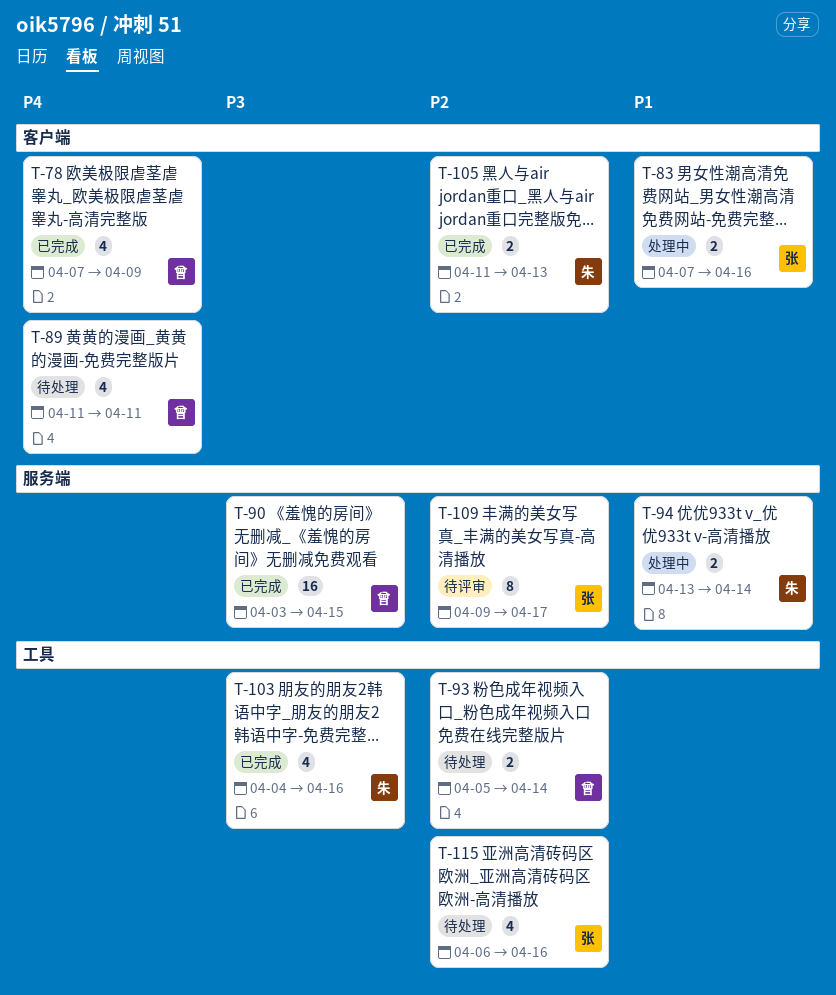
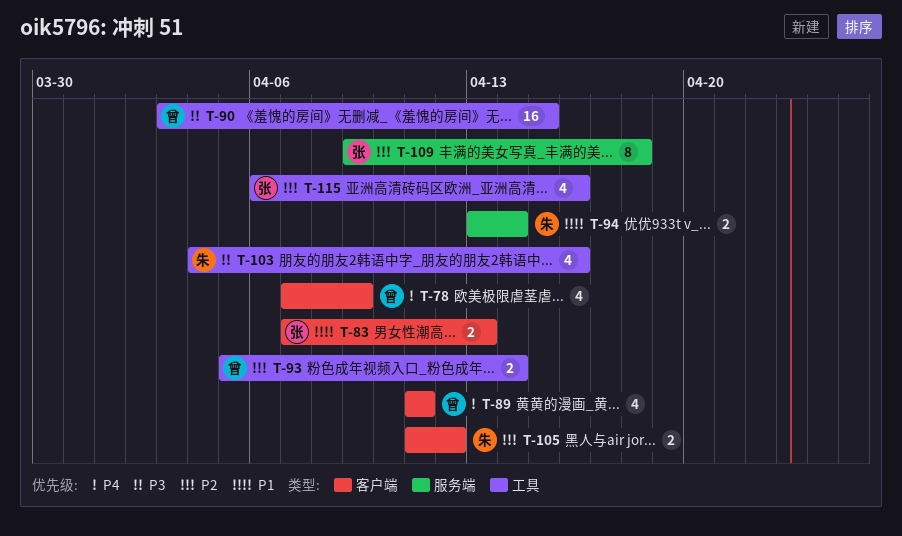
T-83, due: Apr 16 -> Apr 13
T-90, label: 服务端 -> 工具
T-105, due: Apr 13 -> Apr 12
T-109, due: Apr 17 -> Apr 18

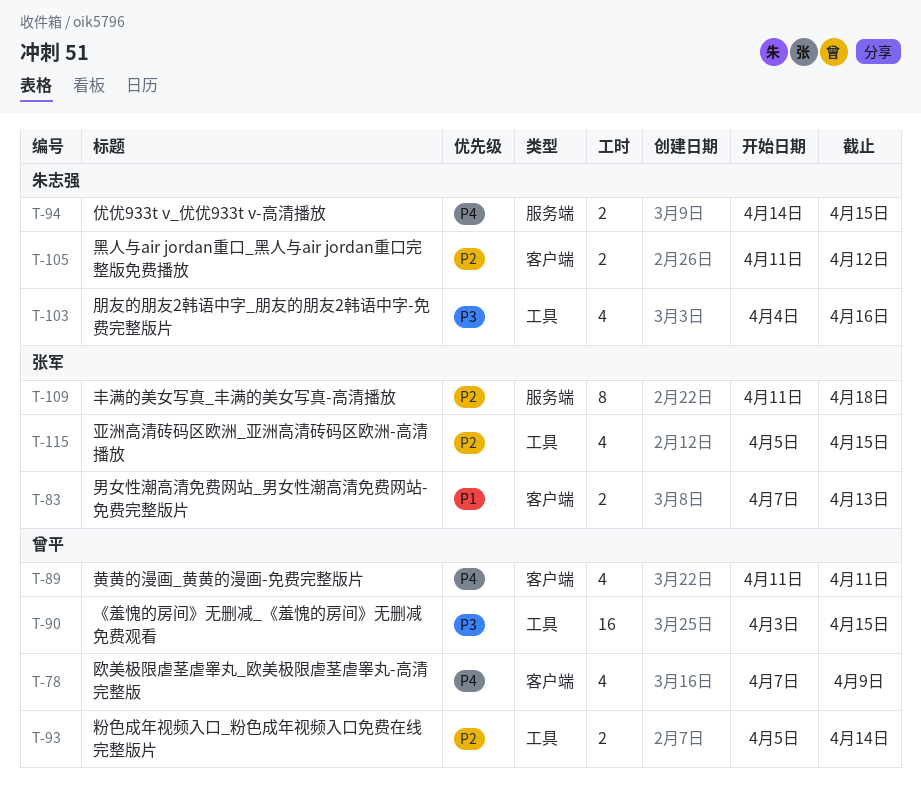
T-94, priority: P1 -> P4
T-94, start: Apr 13 -> Apr 14
T-94, due: Apr 14 -> Apr 15
T-109, start: Apr 9 -> Apr 11
T-115, start: Apr 6 -> Apr 5
T-115, due: Apr 16 -> Apr 15

